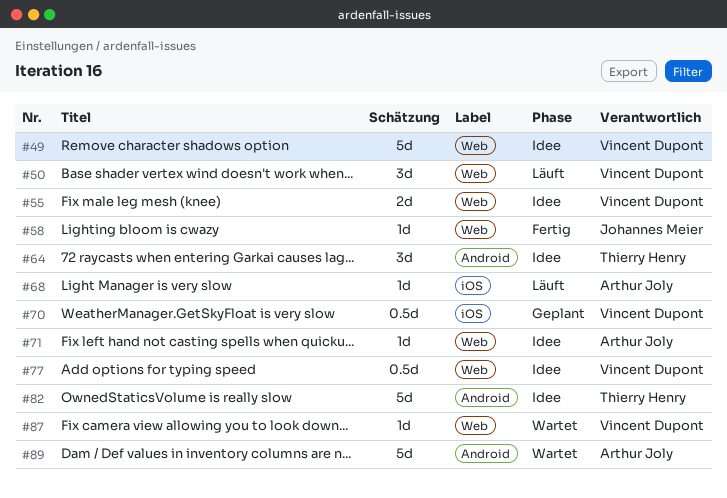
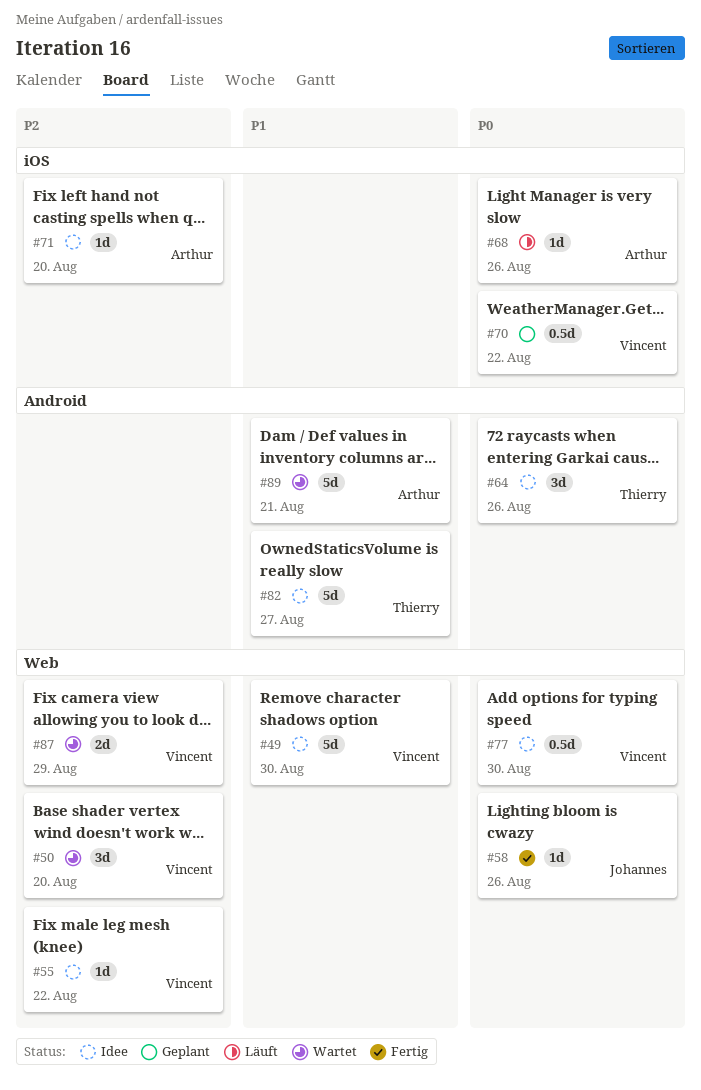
#50, status: Läuft -> Wartet
#55, estimate: 2d -> 1d
#71, label: Web -> iOS
#87, estimate: 1d -> 2d

